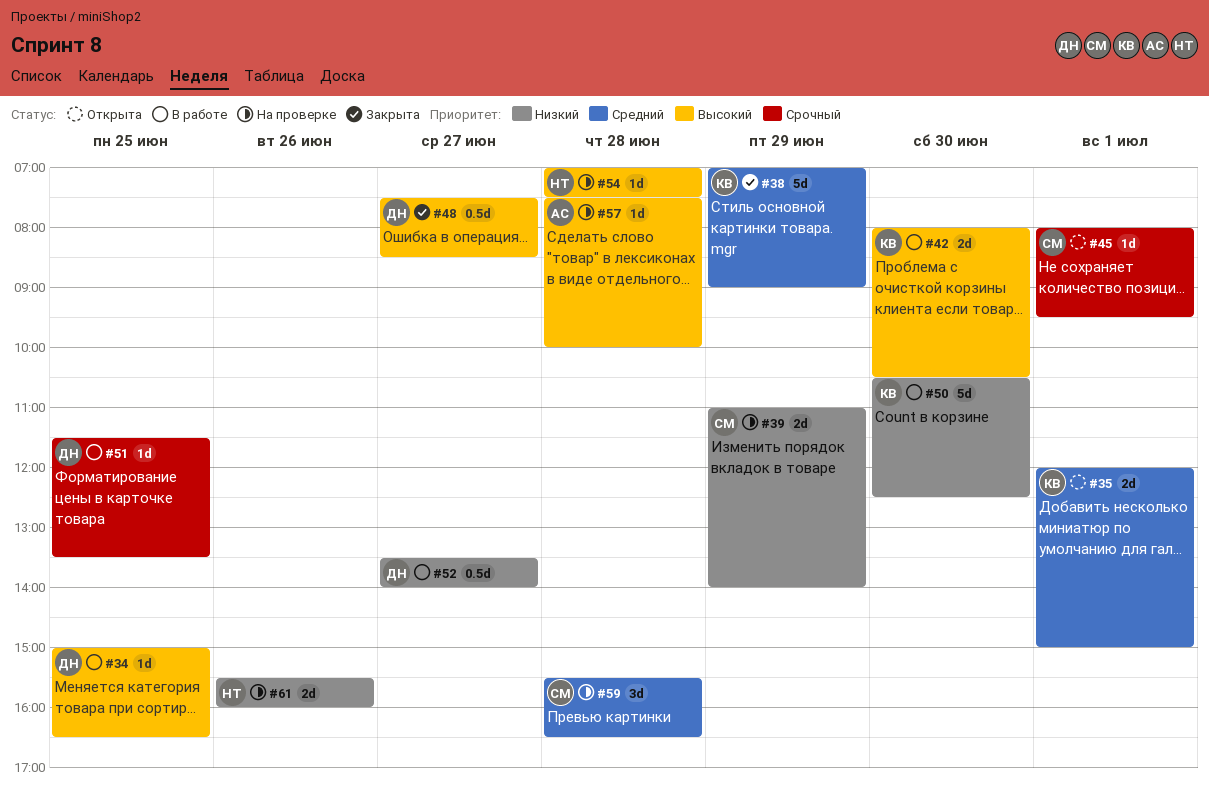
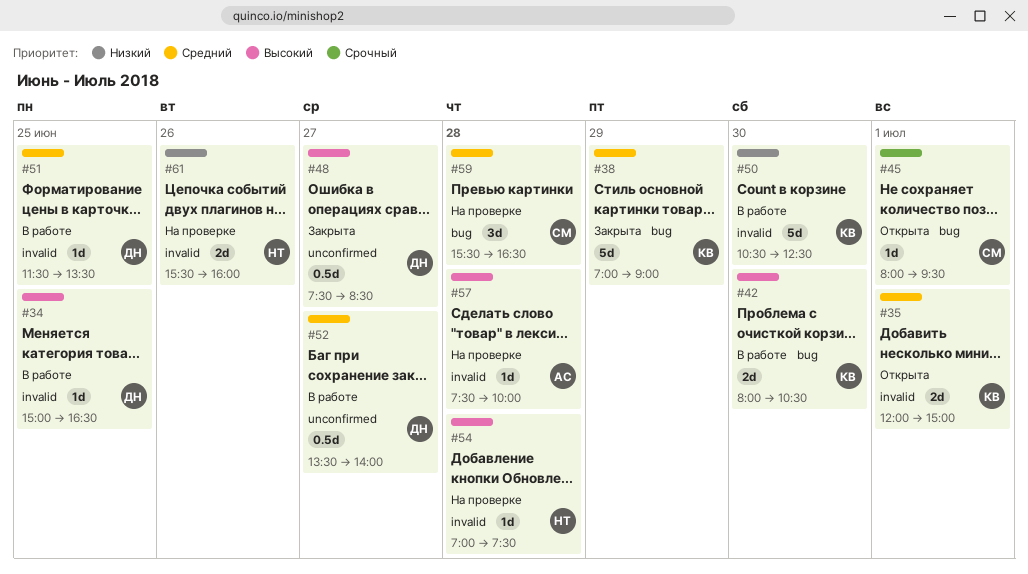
#39: present -> none
#51, priority: Срочный -> Средний
#52, priority: Низкий -> Средний

